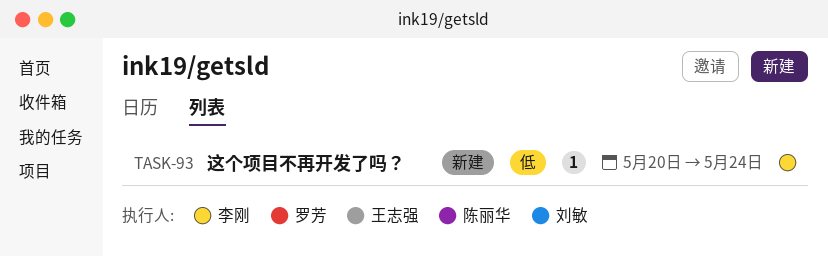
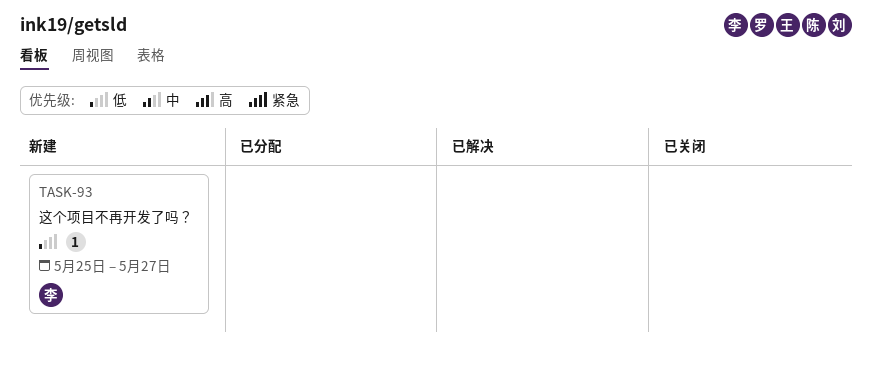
TASK-93, start: May 20 -> May 25
TASK-93, due: May 24 -> May 27

